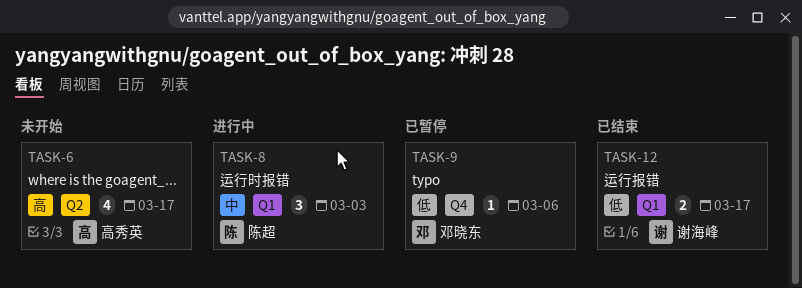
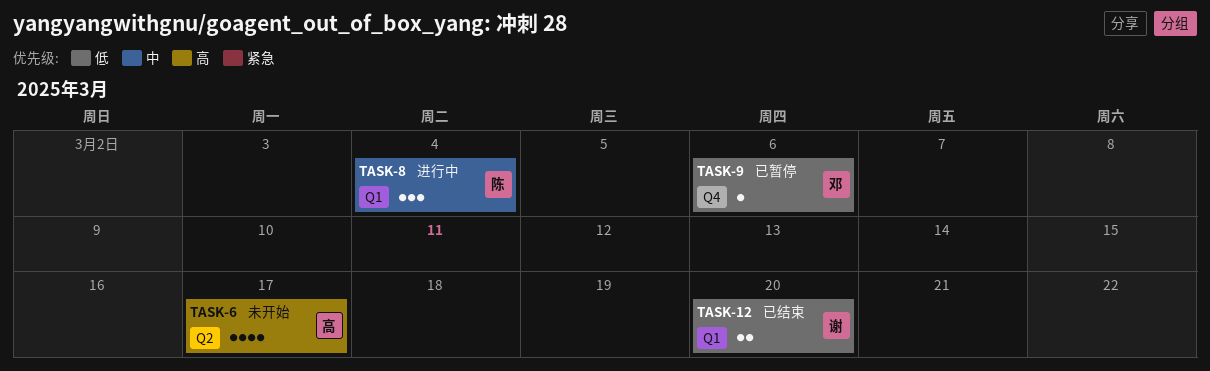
TASK-8, due: Mar 3 -> Mar 4
TASK-12, due: Mar 17 -> Mar 20

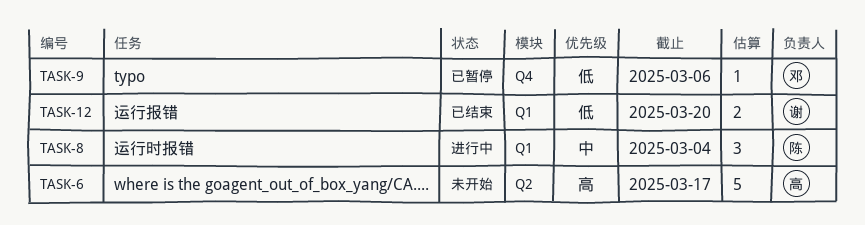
TASK-6, estimate: 4 -> 5

